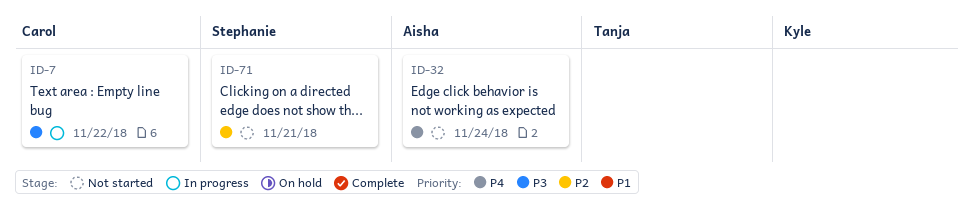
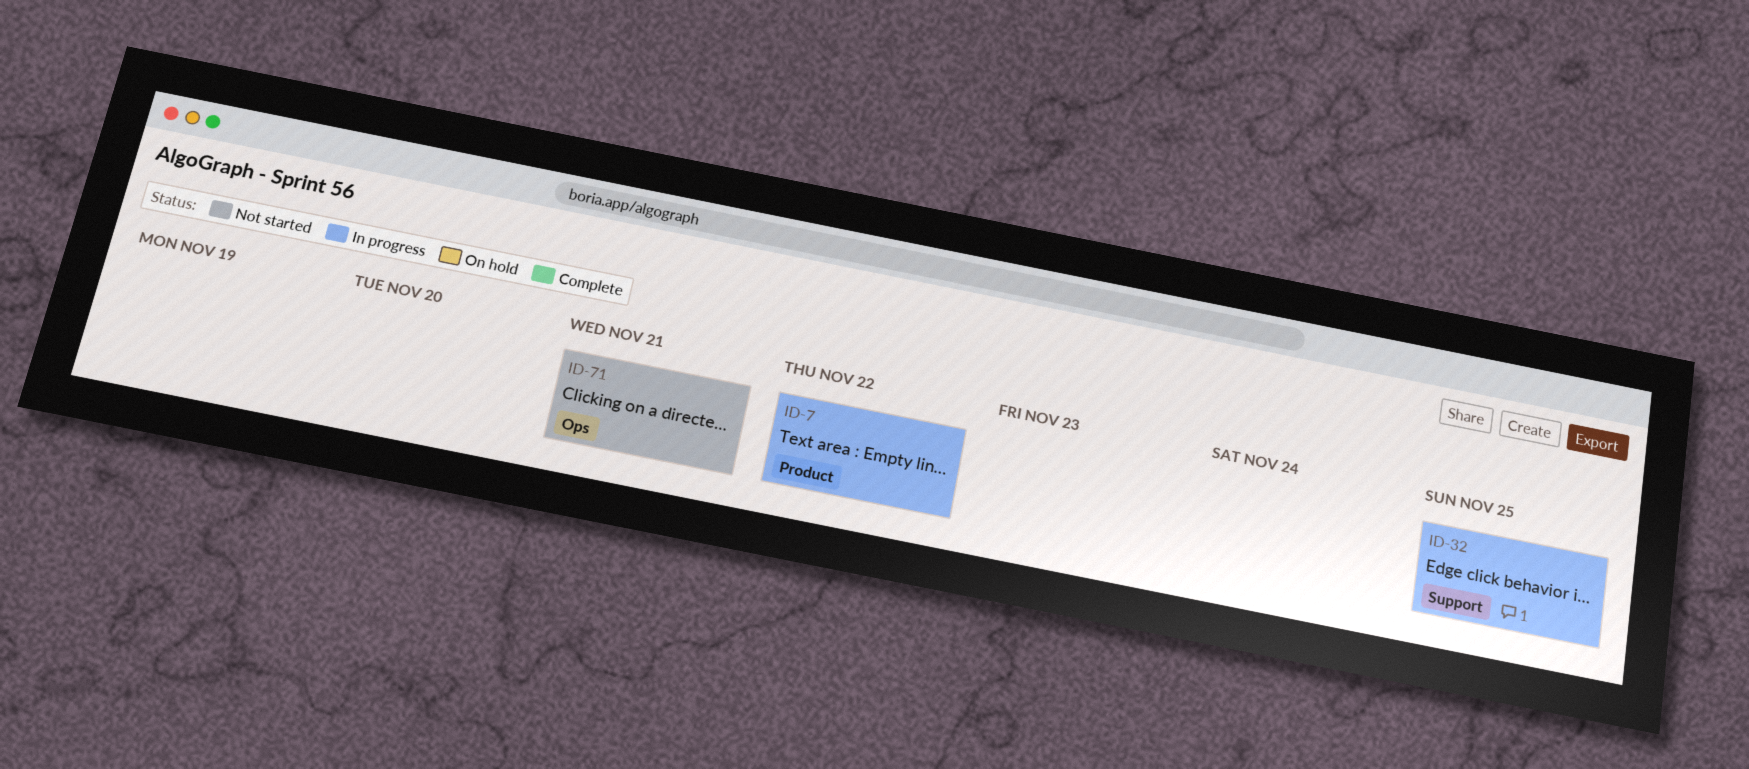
ID-32, status: Not started -> In progress
ID-32, due: Nov 24 -> Nov 25

